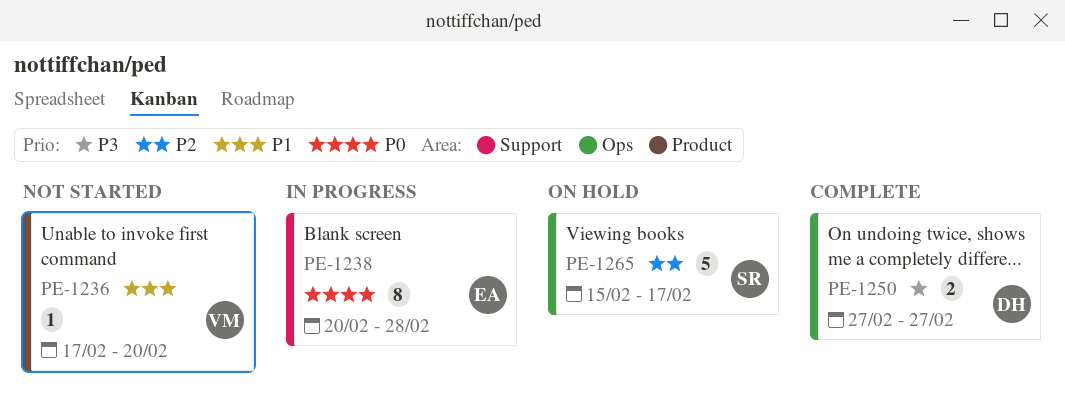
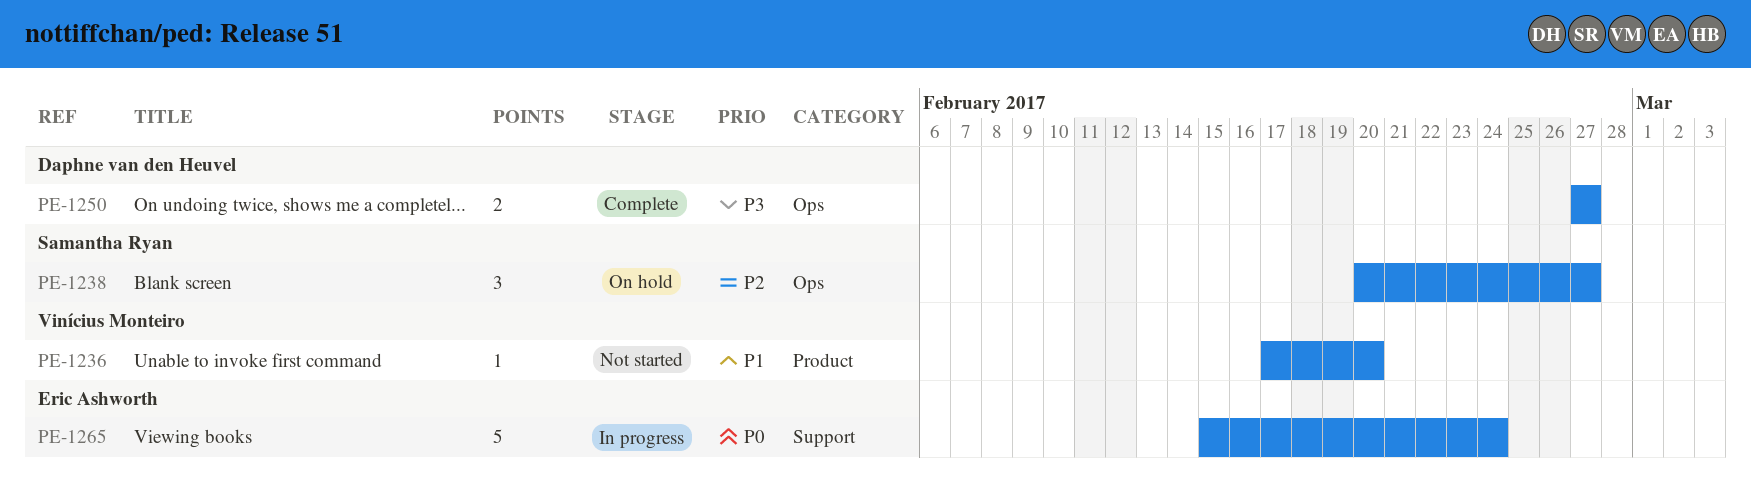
PE-1238, status: In progress -> On hold
PE-1238, owner: Eric Ashworth -> Samantha Ryan
PE-1238, priority: P0 -> P2
PE-1238, label: Support -> Ops
PE-1238, estimate: 8 -> 3
PE-1238, due: Feb 28 -> Feb 27
PE-1265, status: On hold -> In progress
PE-1265, owner: Samantha Ryan -> Eric Ashworth
PE-1265, priority: P2 -> P0
PE-1265, label: Ops -> Support
PE-1265, due: Feb 17 -> Feb 24

